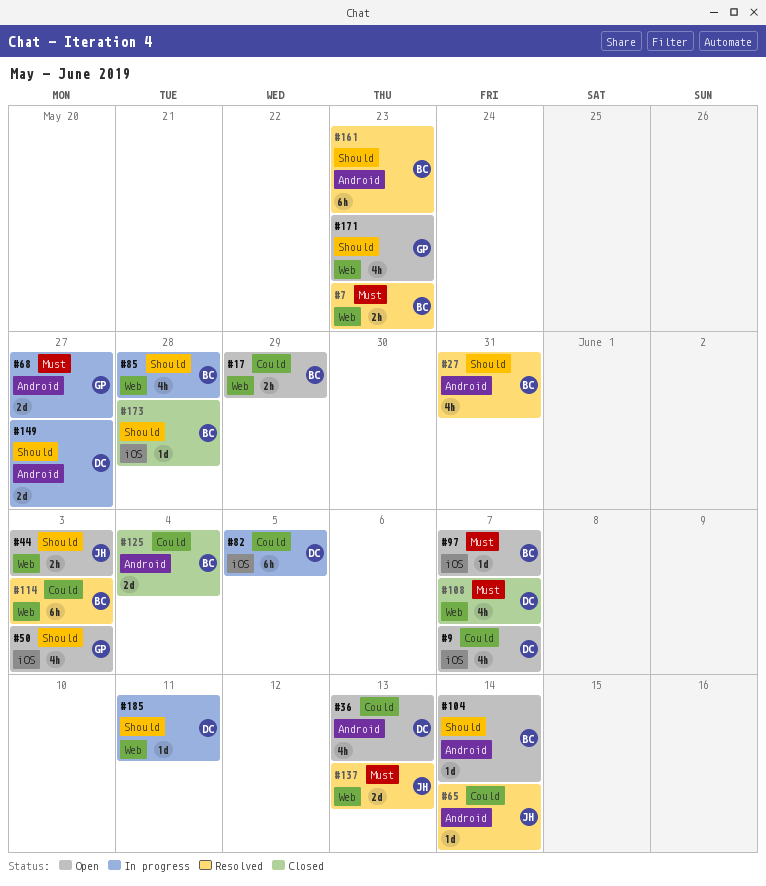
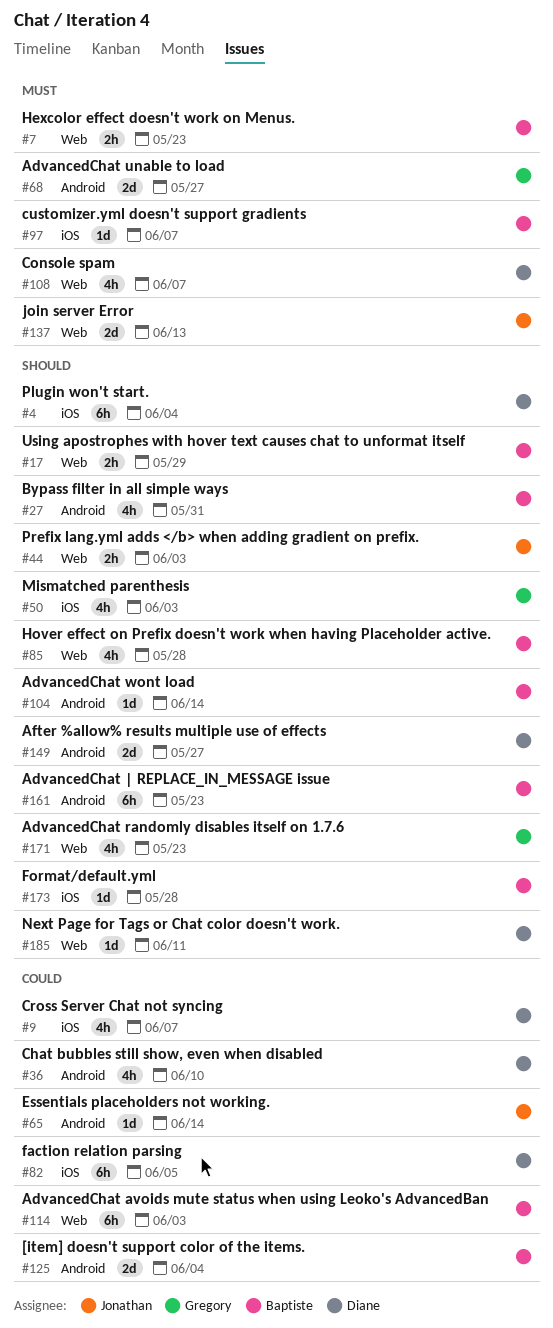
#4: none -> present
#17, priority: Could -> Should
#36, due: Jun 13 -> Jun 10

